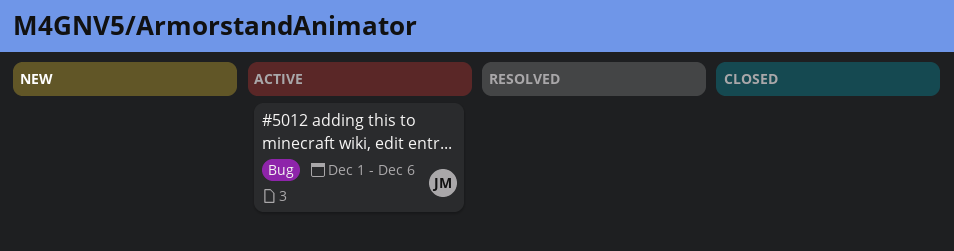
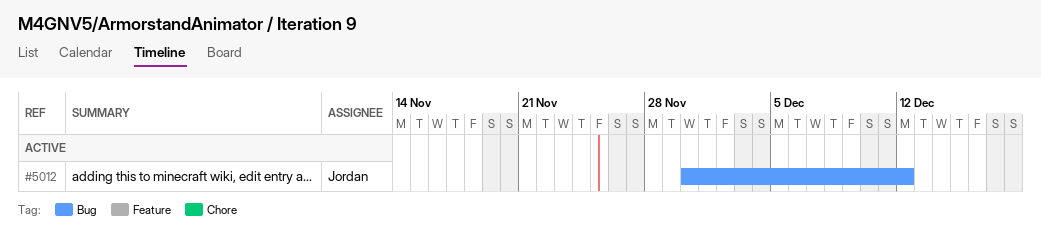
#5012, start: Dec 1 -> Nov 30
#5012, due: Dec 6 -> Dec 12

